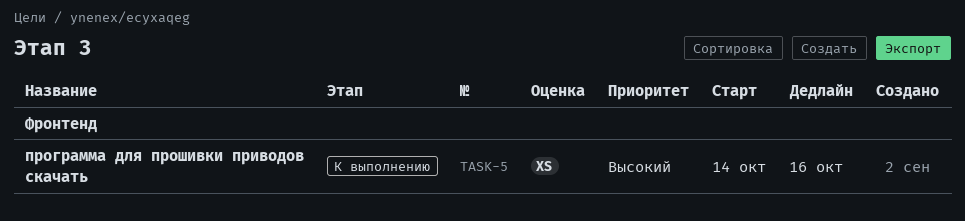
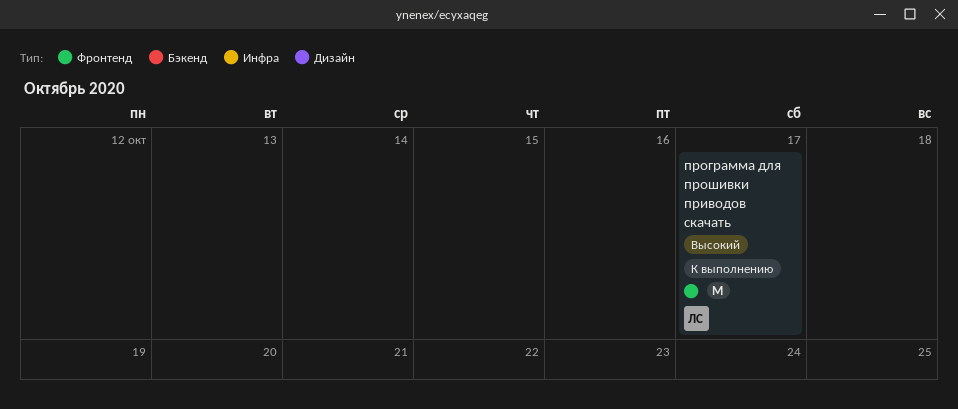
программа для прошивки приводов скачать, estimate: XS -> M
программа для прошивки приводов скачать, due: Oct 16 -> Oct 17

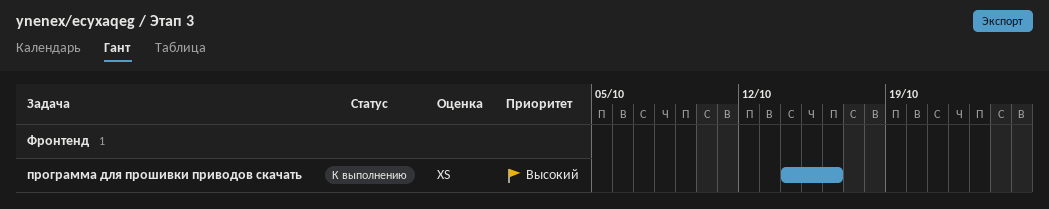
программа для прошивки приводов скачать, estimate: M -> XS
программа для прошивки приводов скачать, due: Oct 17 -> Oct 16

